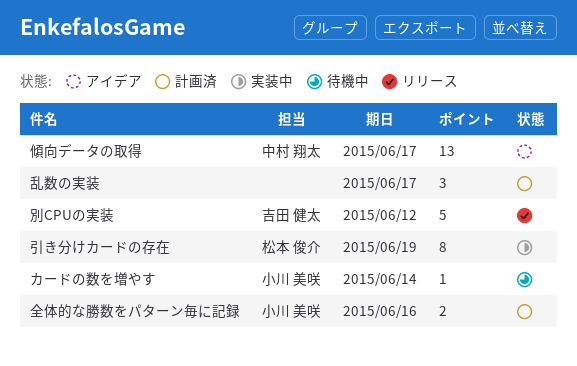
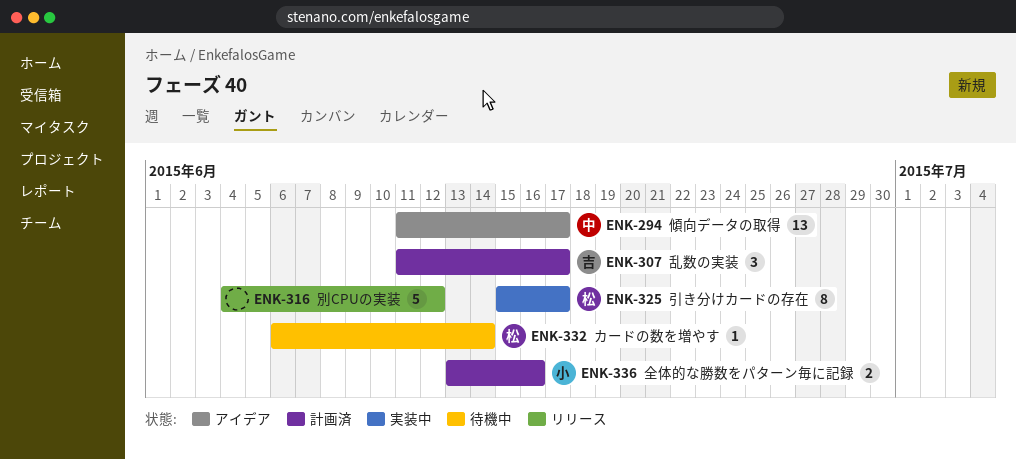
カードの数を増やす, owner: 小川 美咲 -> 松本 俊介
乱数の実装, owner: none -> 吉田 健太
別CPUの実装, owner: 吉田 健太 -> none
引き分けカードの存在, due: Jun 19 -> Jun 17

